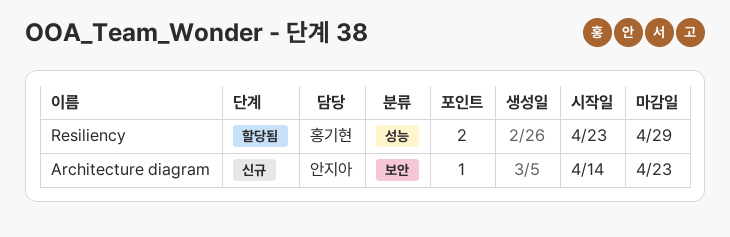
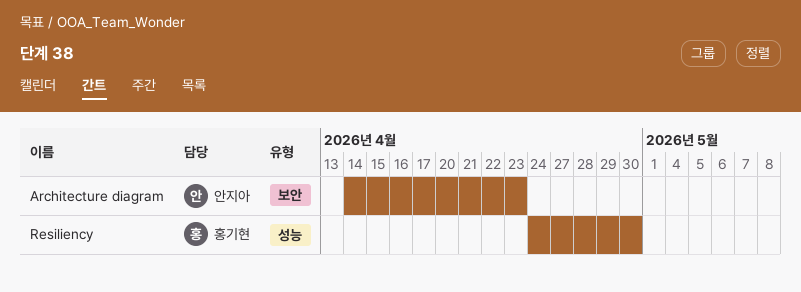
Resiliency, start: Apr 23 -> Apr 24
Resiliency, due: Apr 29 -> Apr 30

